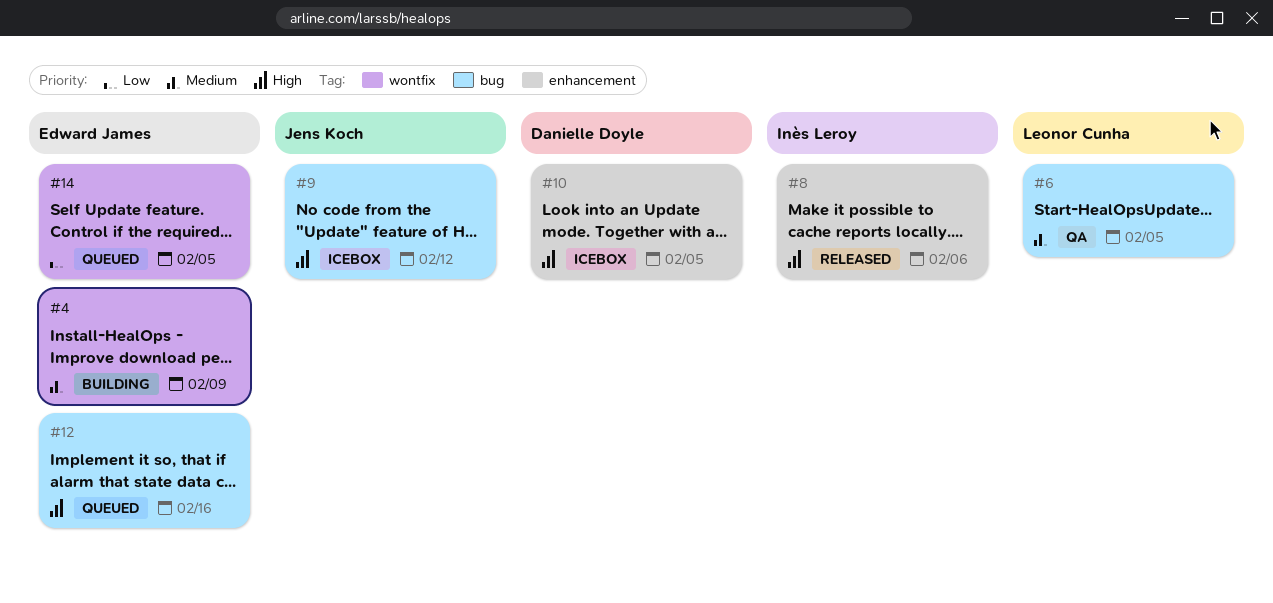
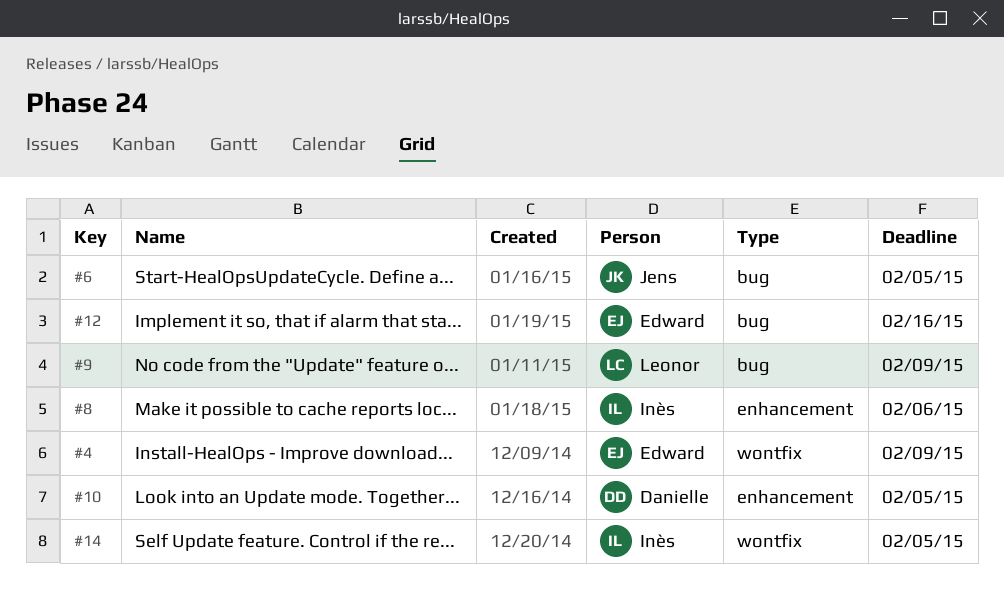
#6, owner: Leonor Cunha -> Jens Koch
#9, owner: Jens Koch -> Leonor Cunha
#9, due: Feb 12 -> Feb 9
#14, owner: Edward James -> Inès Leroy

